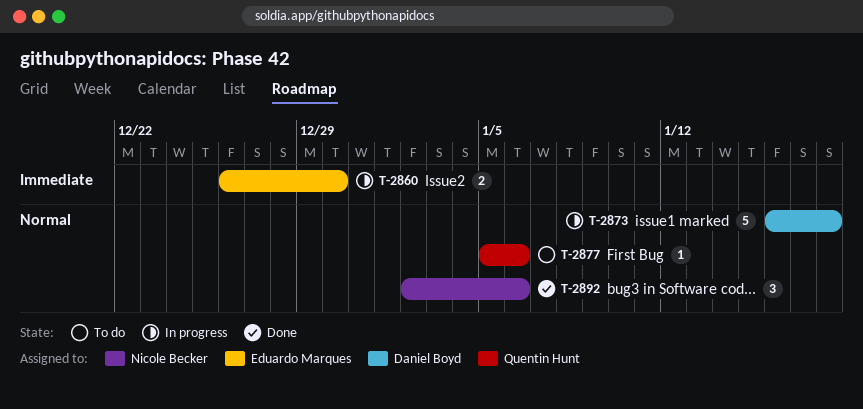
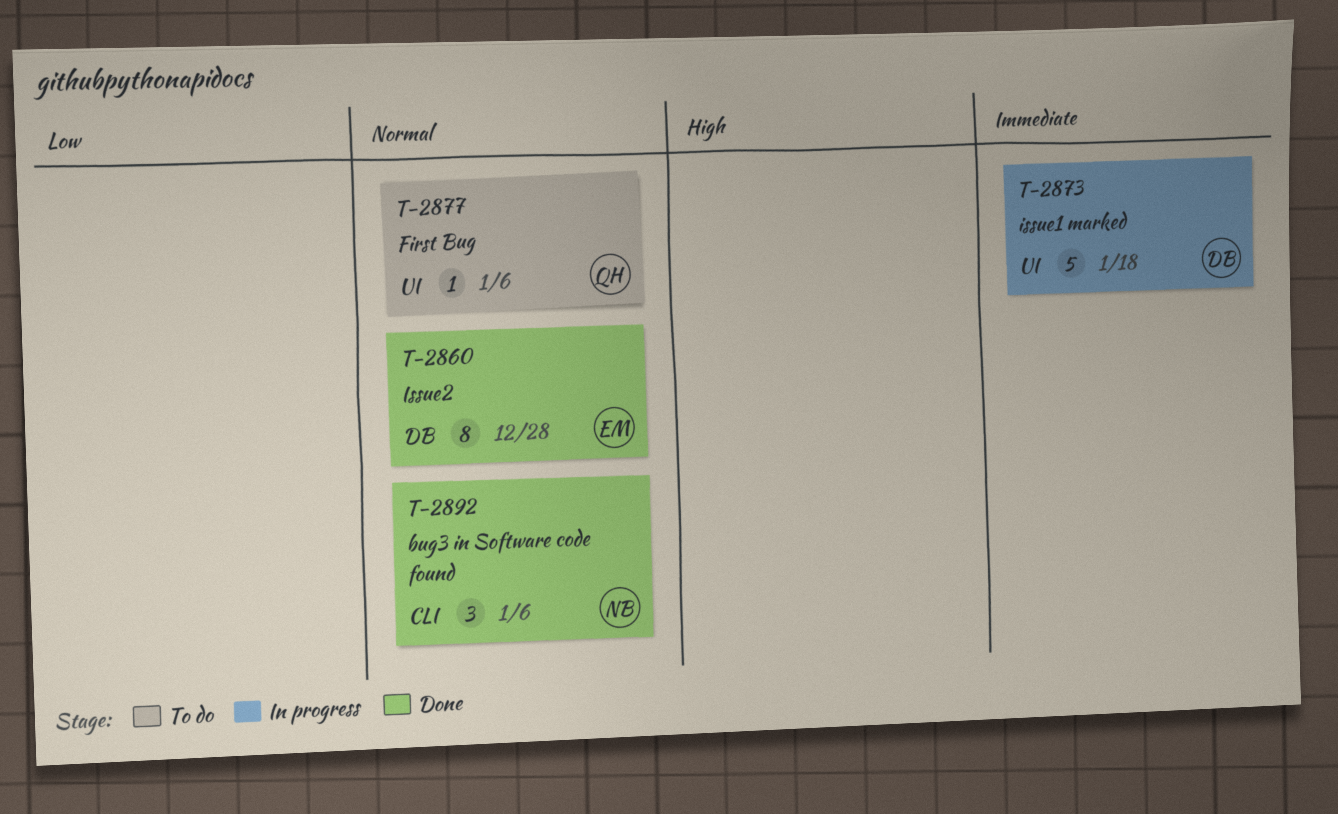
T-2860, status: In progress -> Done
T-2860, priority: Immediate -> Normal
T-2860, estimate: 2 -> 8
T-2860, due: Dec 30 -> Dec 28
T-2873, priority: Normal -> Immediate

